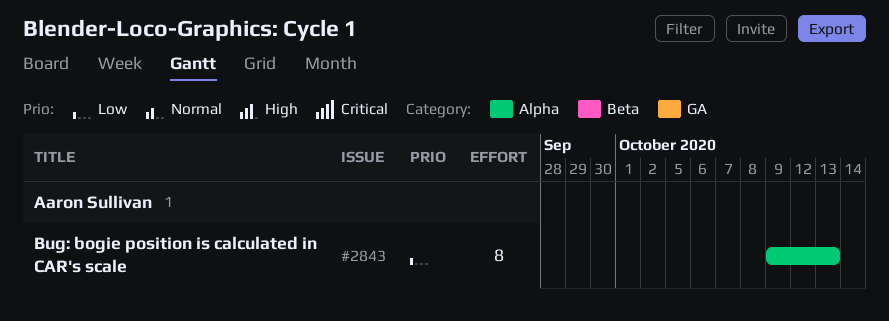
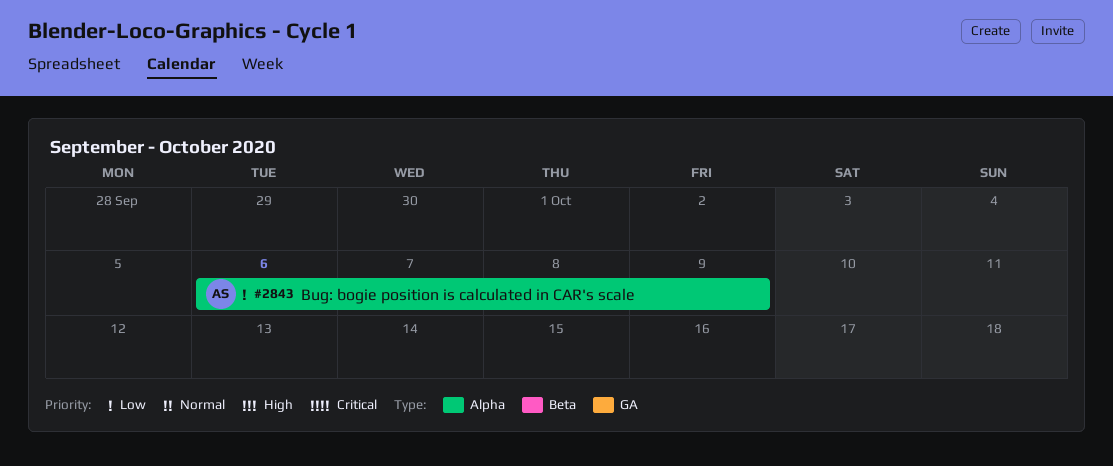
#2843, start: Oct 9 -> Oct 6
#2843, due: Oct 13 -> Oct 9

